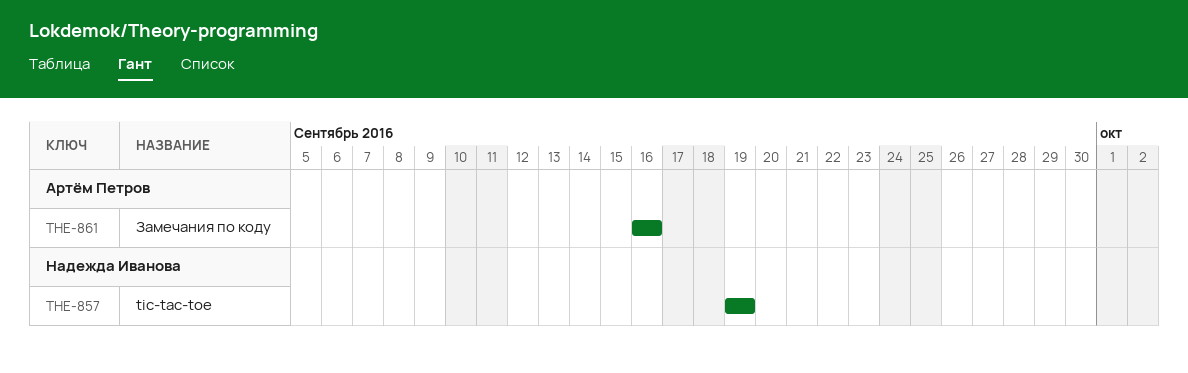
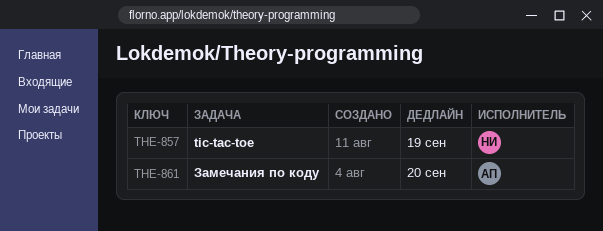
THE-861, due: Sep 16 -> Sep 20

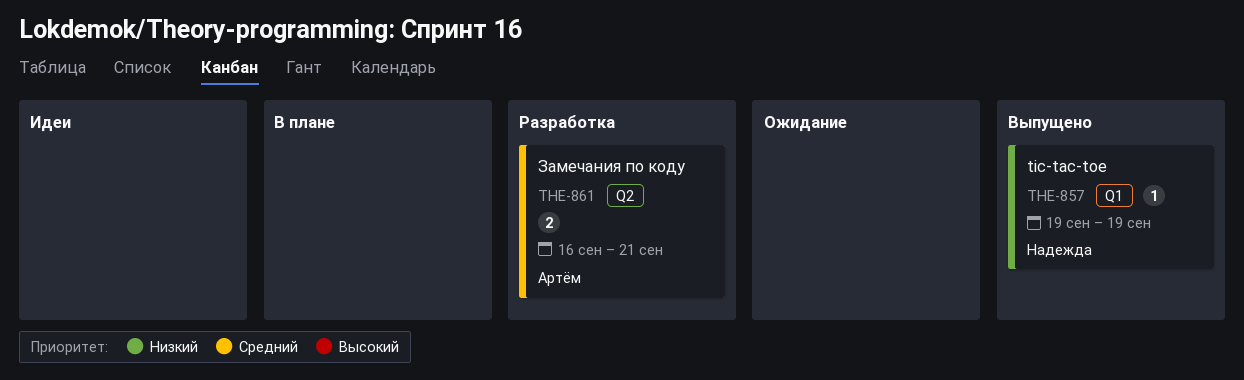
THE-861, due: Sep 20 -> Sep 21

